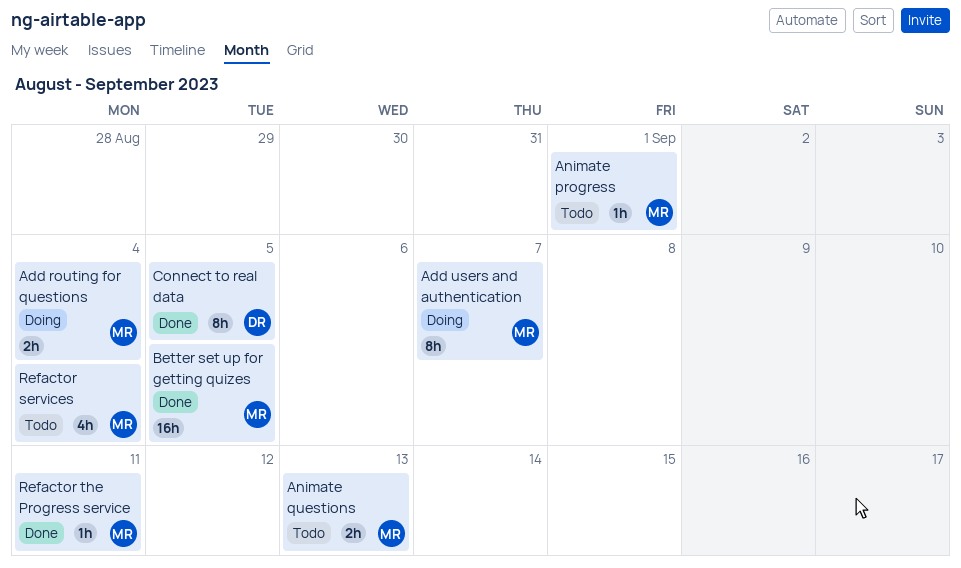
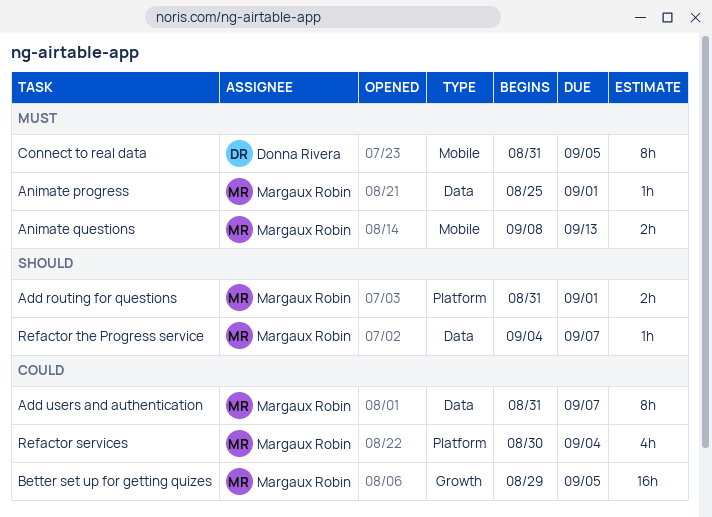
Add routing for questions, due: Sep 4 -> Sep 1
Refactor the Progress service, due: Sep 11 -> Sep 7

